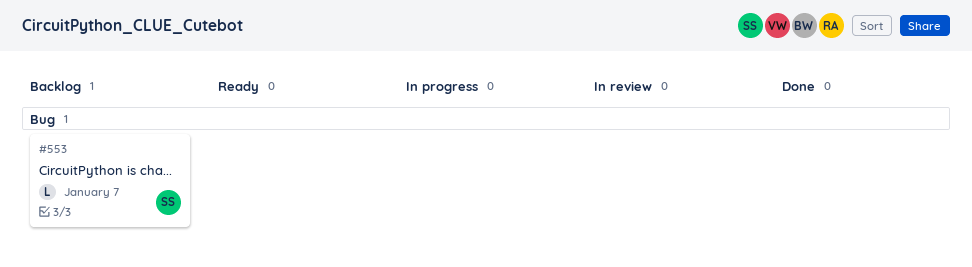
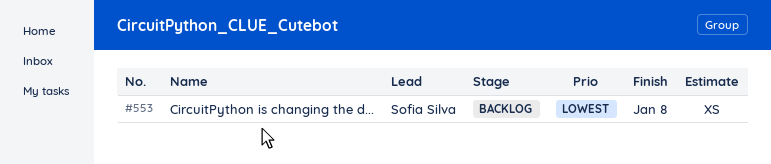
#553, estimate: L -> XS
#553, due: Jan 7 -> Jan 8

